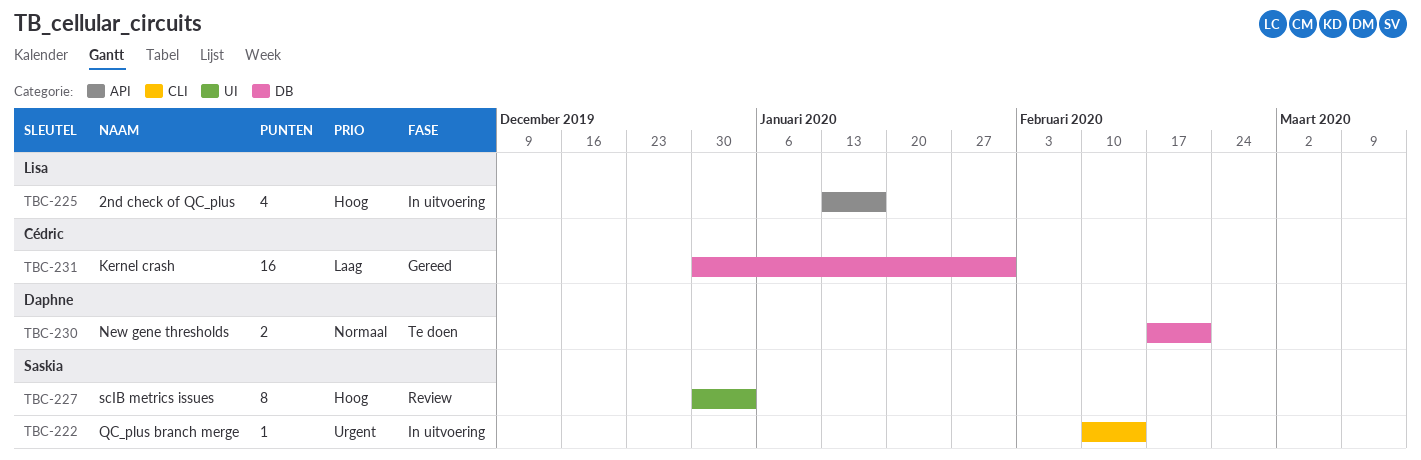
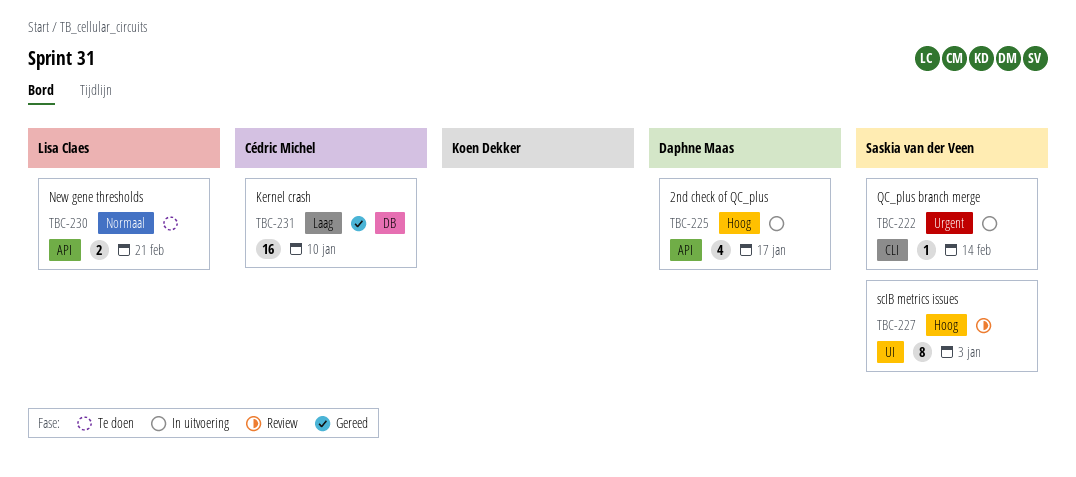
TBC-225, owner: Lisa Claes -> Daphne Maas
TBC-230, owner: Daphne Maas -> Lisa Claes
TBC-230, label: DB -> API
TBC-231, due: Jan 31 -> Jan 10

